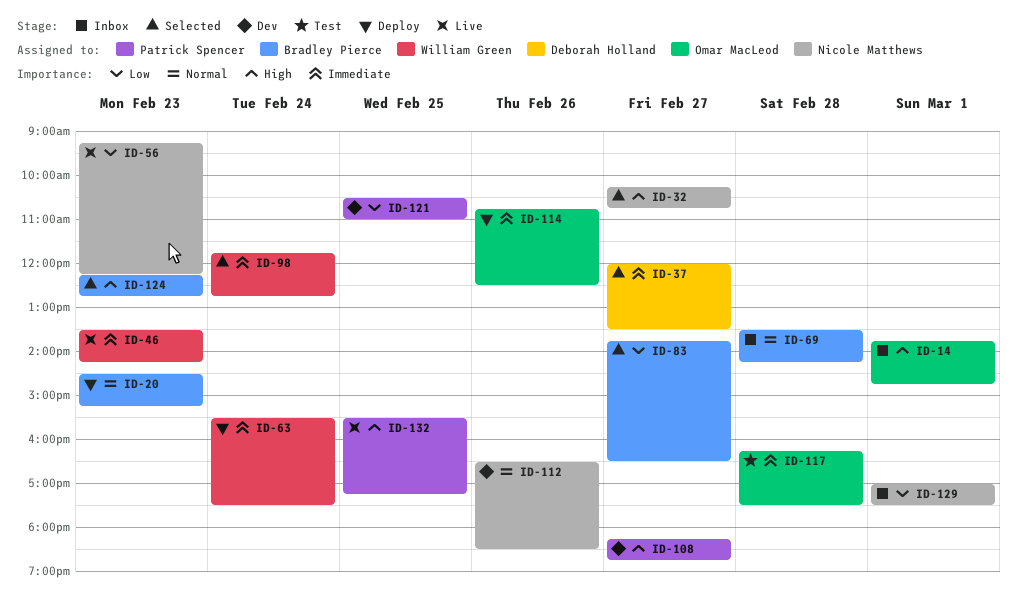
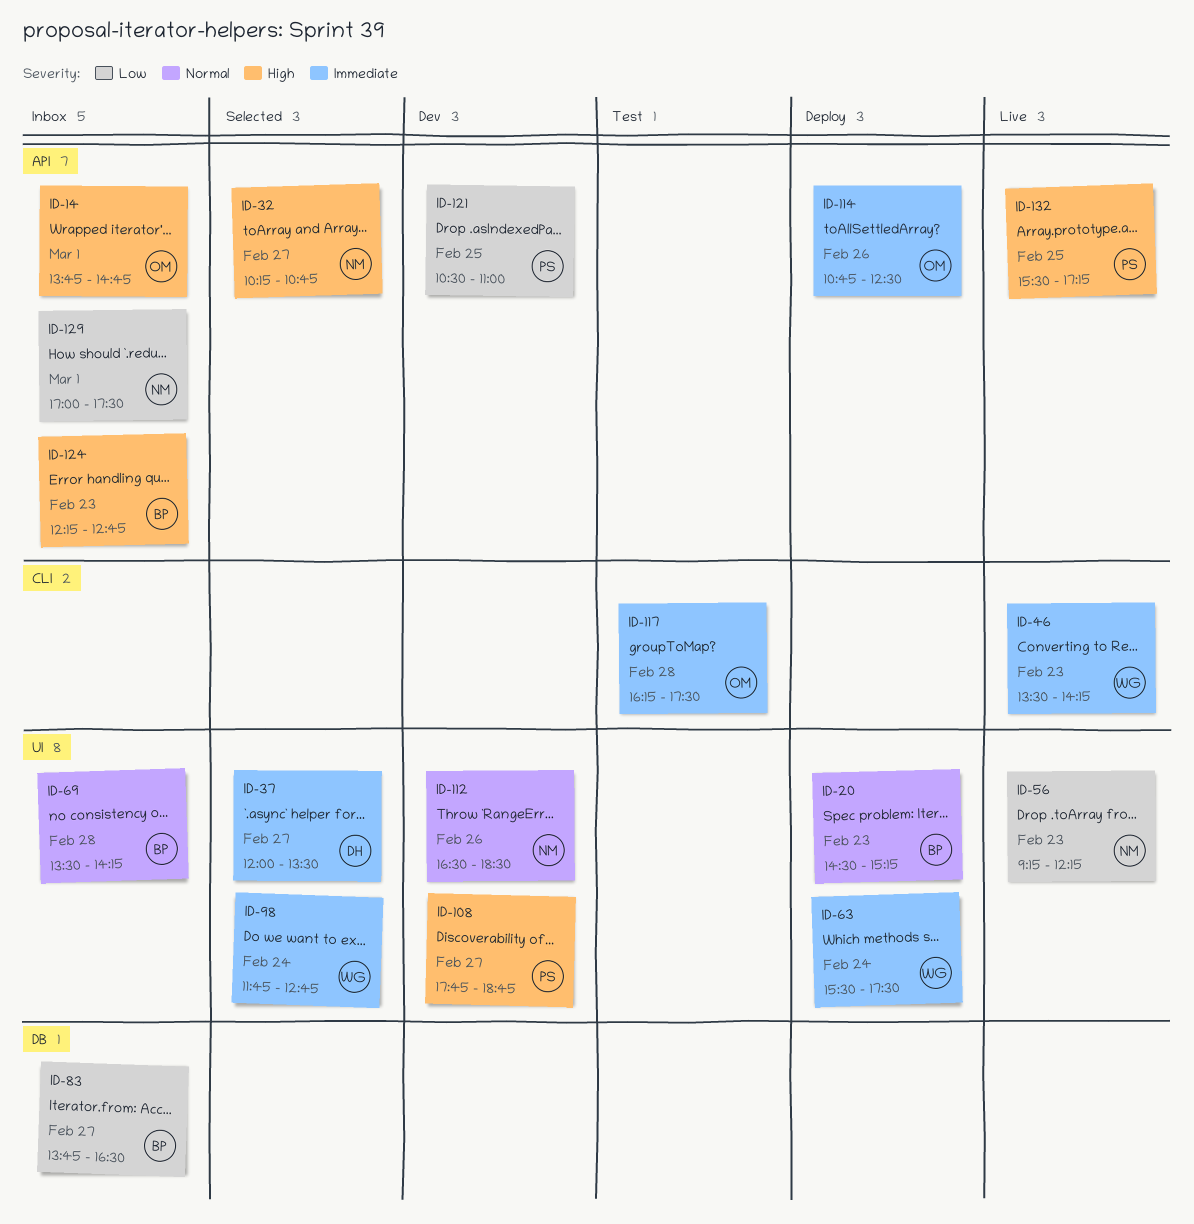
ID-83, status: Selected -> Inbox
ID-108, begins: 18:15 -> 17:45
ID-124, status: Selected -> Inbox

